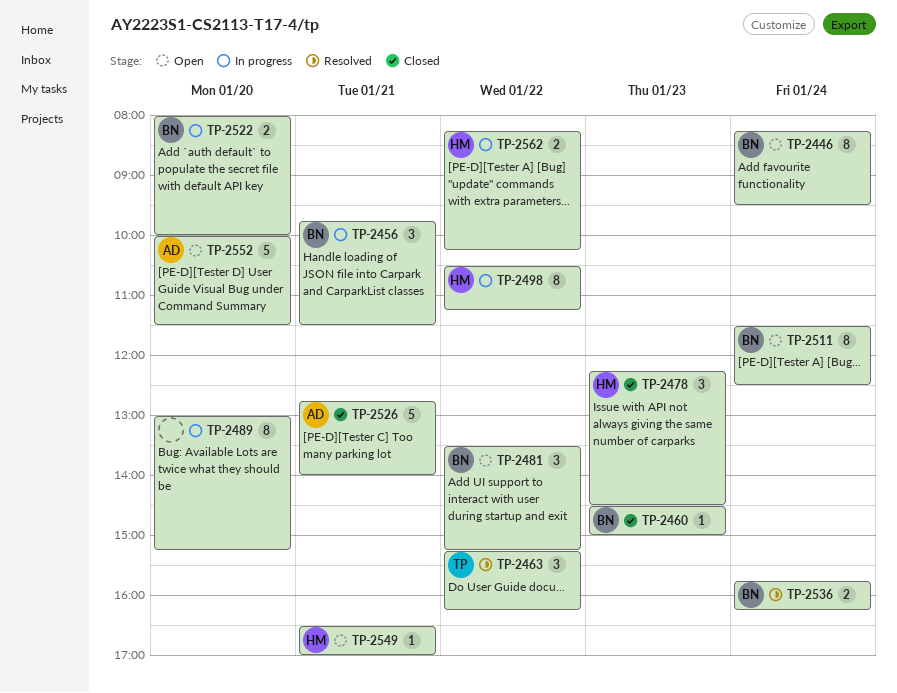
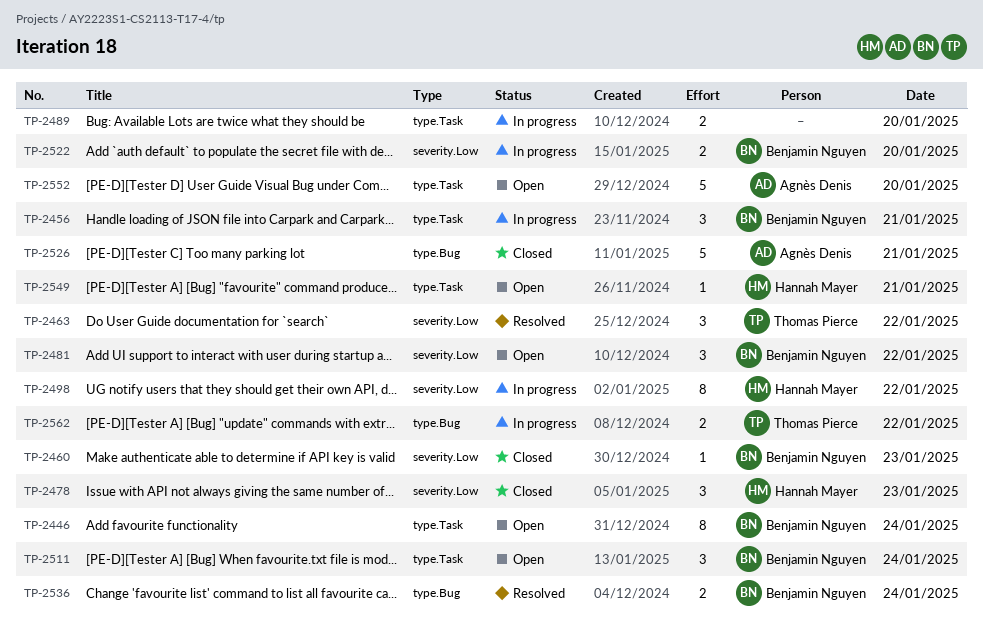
TP-2489, estimate: 8 -> 2
TP-2511, estimate: 8 -> 3
TP-2562, owner: Hannah Mayer -> Thomas Pierce

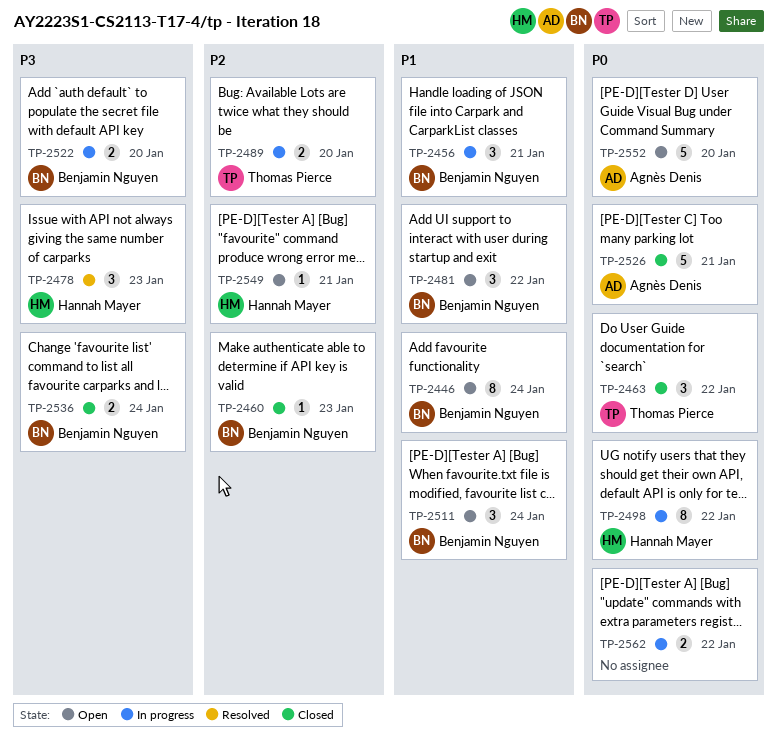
TP-2463, status: Resolved -> Closed
TP-2478, status: Closed -> Resolved
TP-2489, owner: none -> Thomas Pierce
TP-2536, status: Resolved -> Closed
TP-2562, owner: Thomas Pierce -> none

